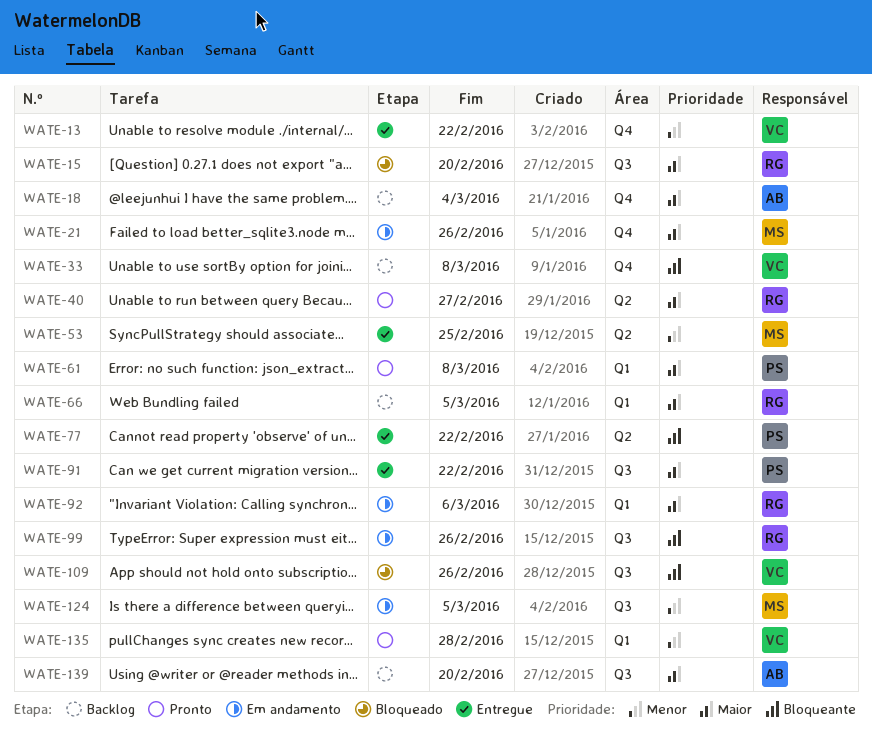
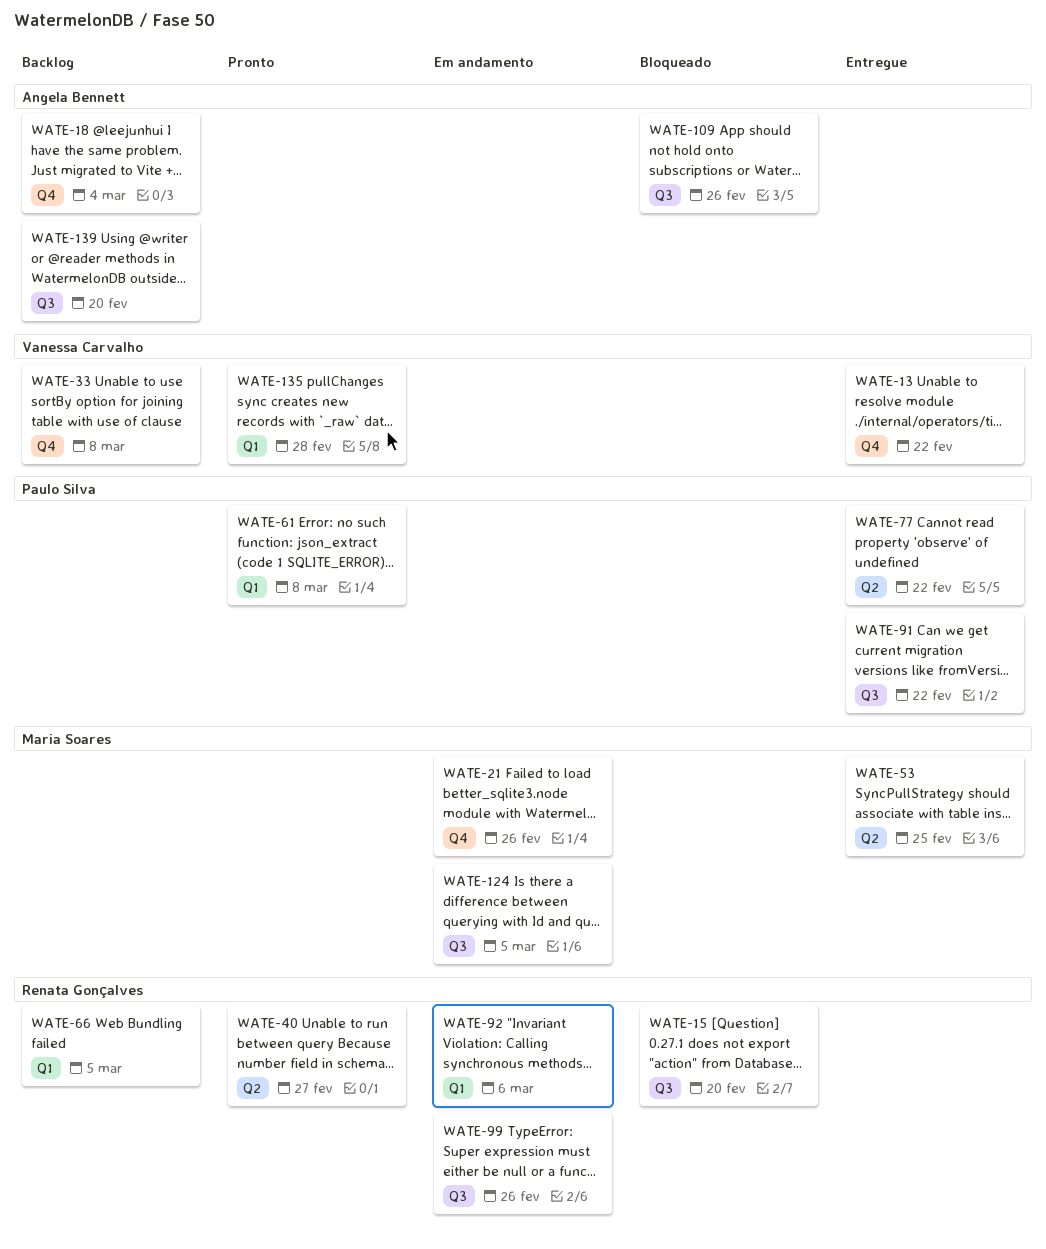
WATE-109, owner: Vanessa Carvalho -> Angela Bennett

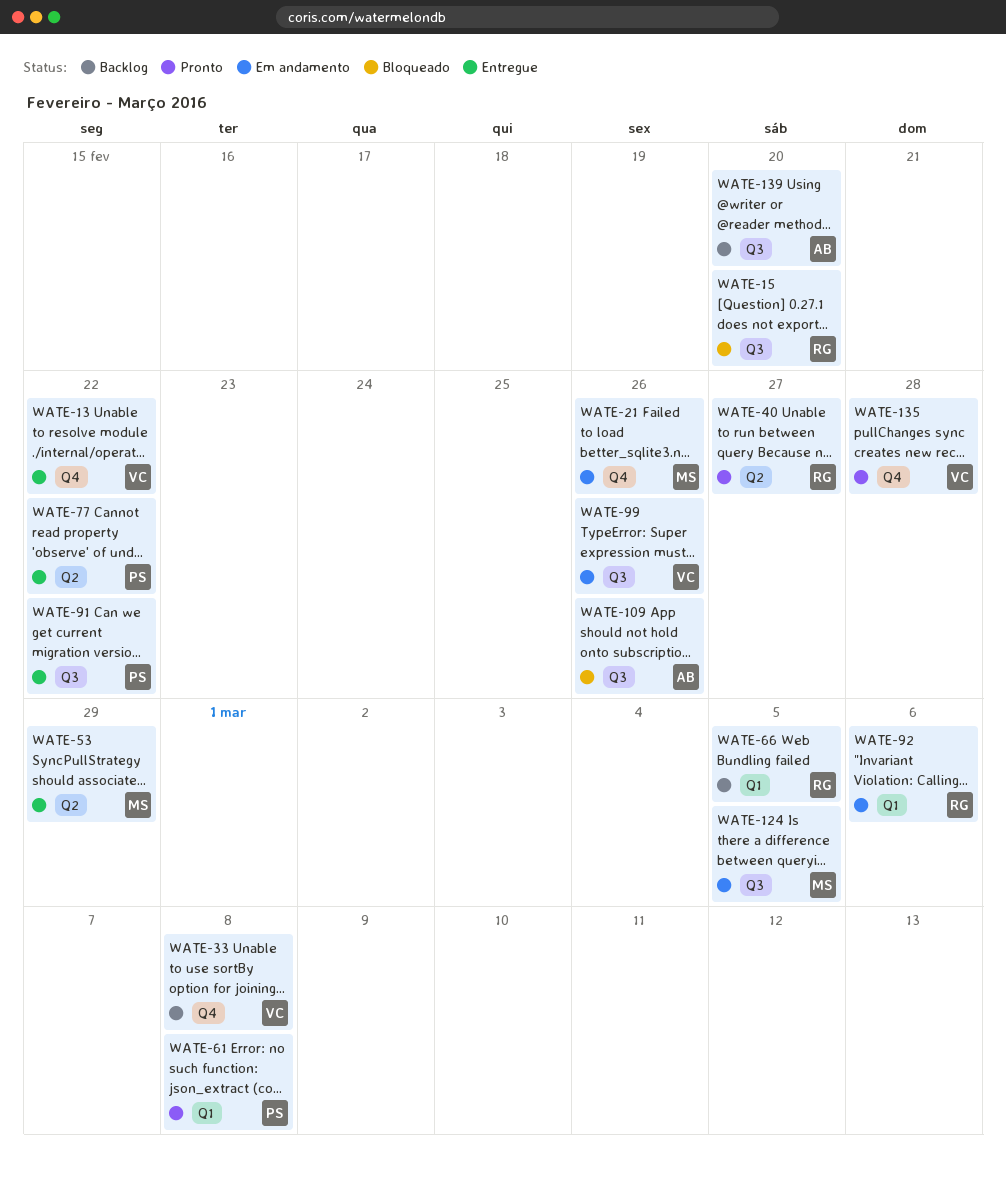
WATE-18: present -> none
WATE-53, due: Feb 25 -> Feb 29
WATE-99, owner: Renata Gonçalves -> Vanessa Carvalho
WATE-135, label: Q1 -> Q4

